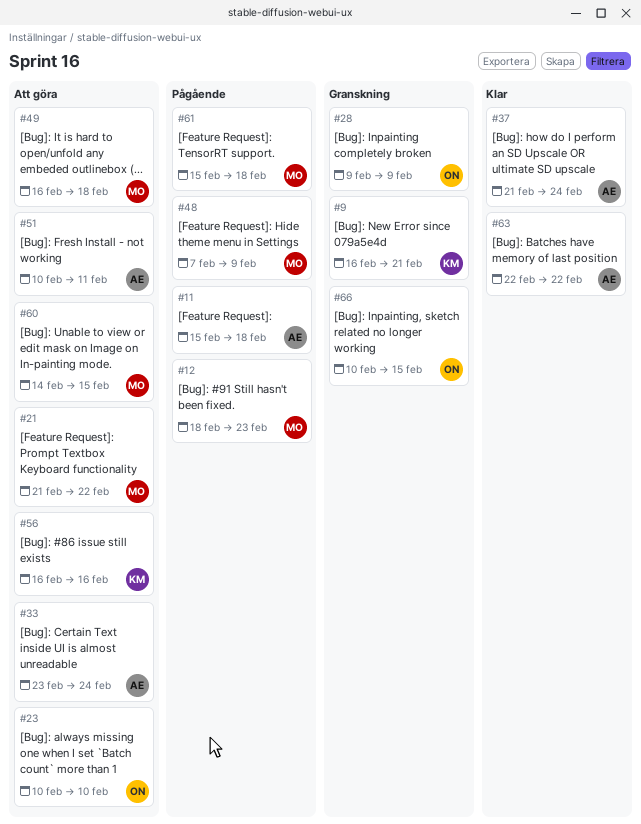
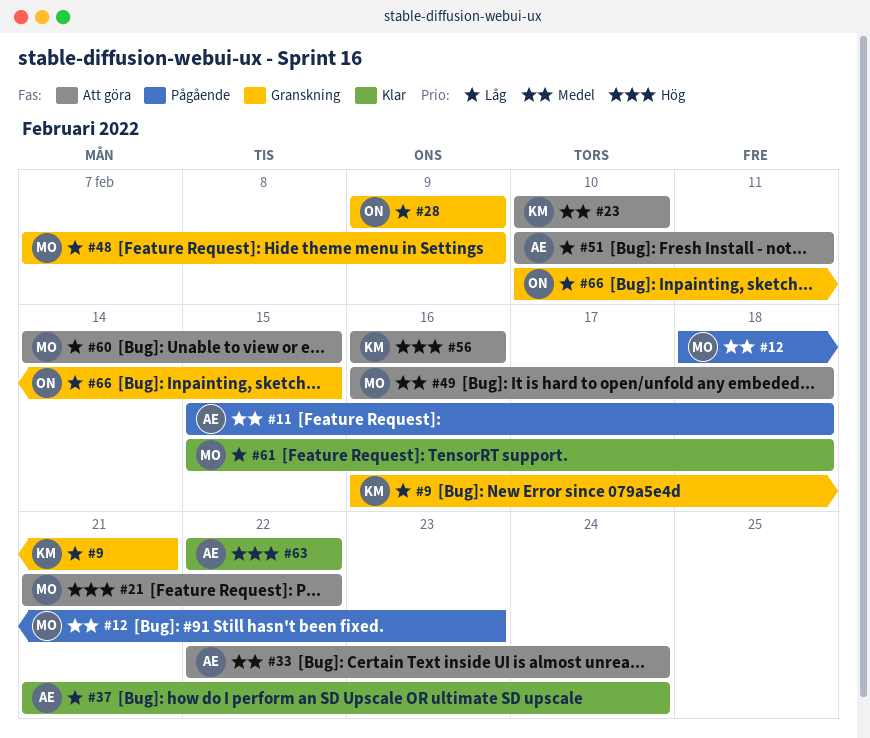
#23, owner: ON -> KM
#33, start: Feb 23 -> Feb 22
#48, status: Pågående -> Granskning
#61, status: Pågående -> Klar

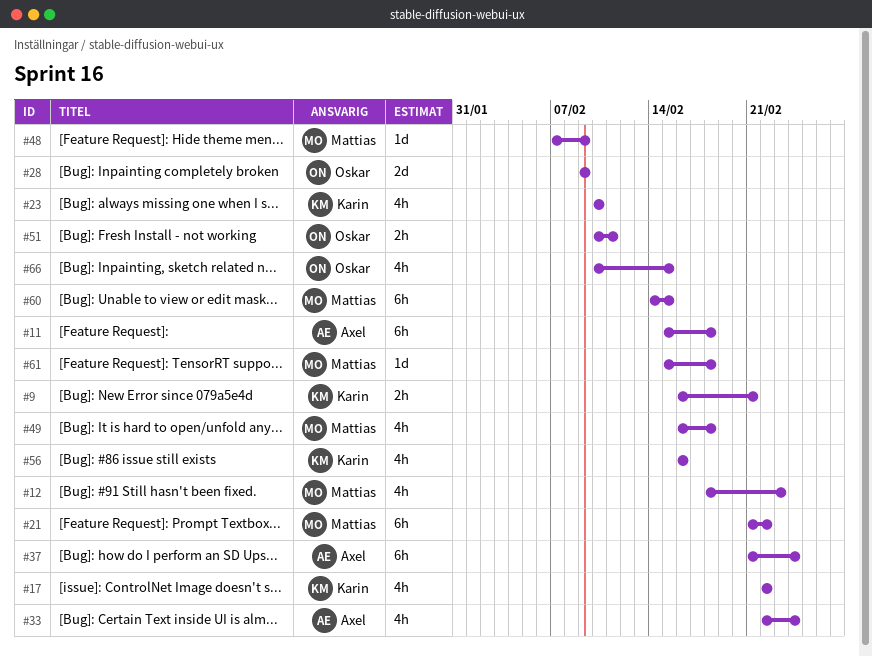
#17: none -> present
#51, owner: Axel -> Oskar
#63: present -> none

